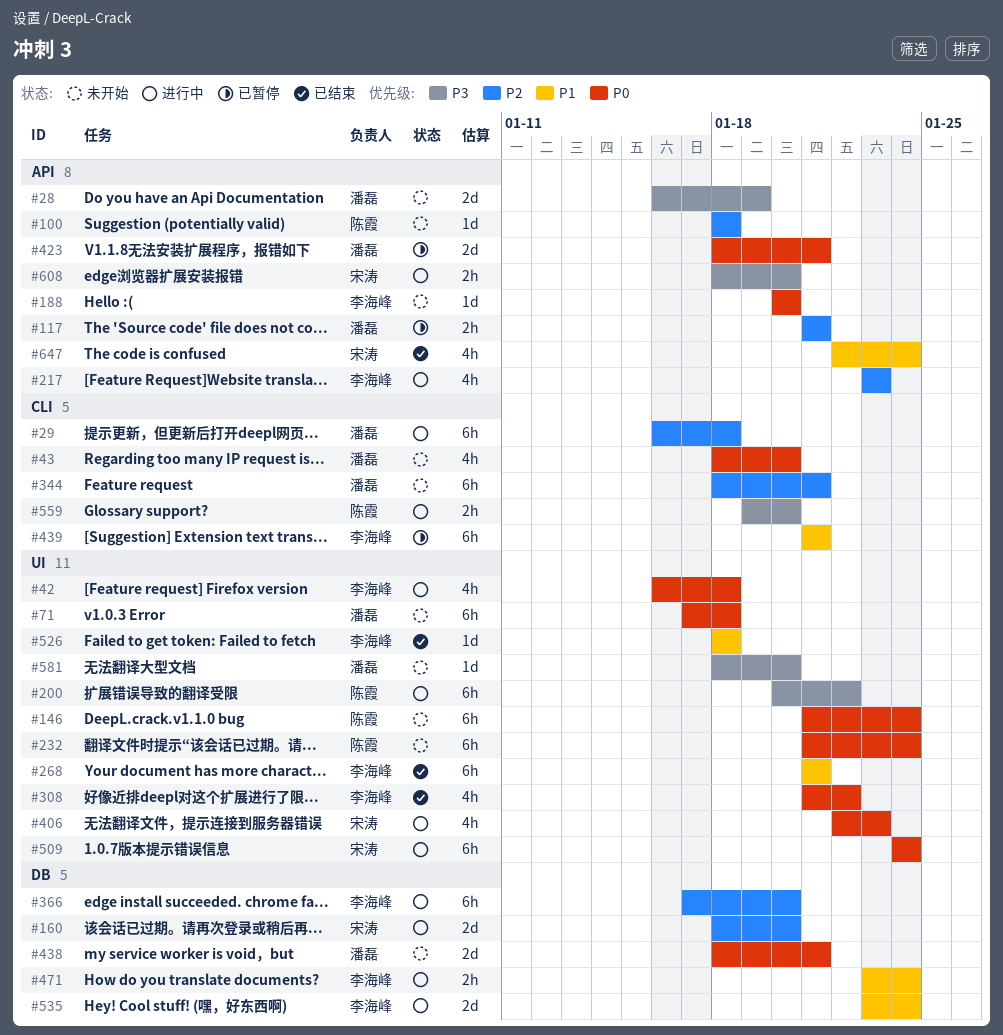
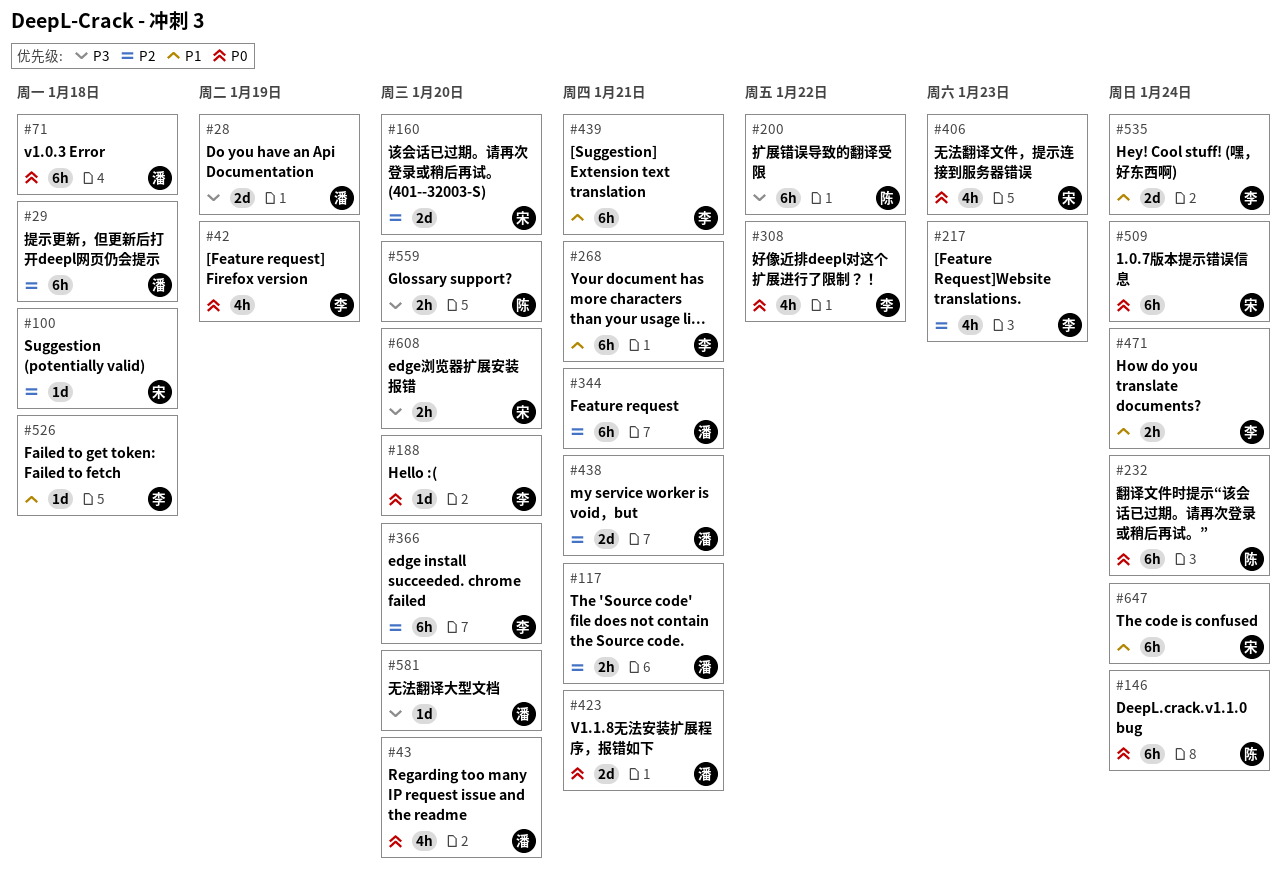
#42, due: Jan 18 -> Jan 19
#100, owner: 陈霞 -> 宋涛
#438, priority: P0 -> P2
#647, estimate: 4h -> 6h

